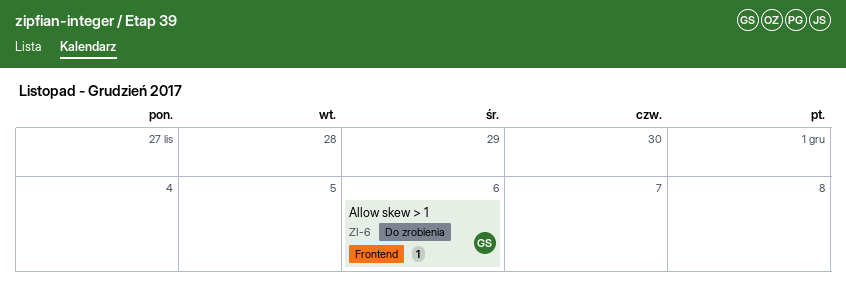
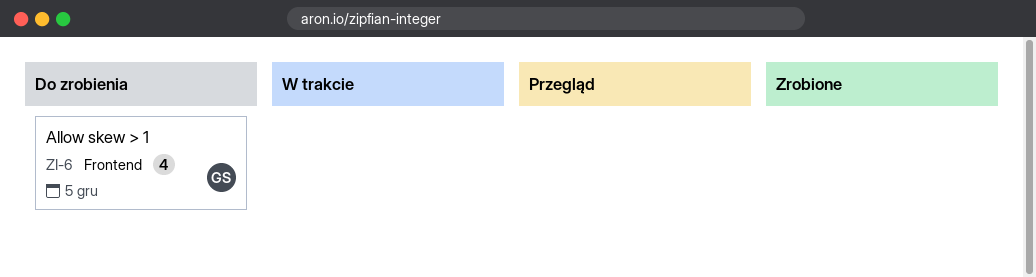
ZI-6, estimate: 1 -> 4
ZI-6, due: Dec 6 -> Dec 5

